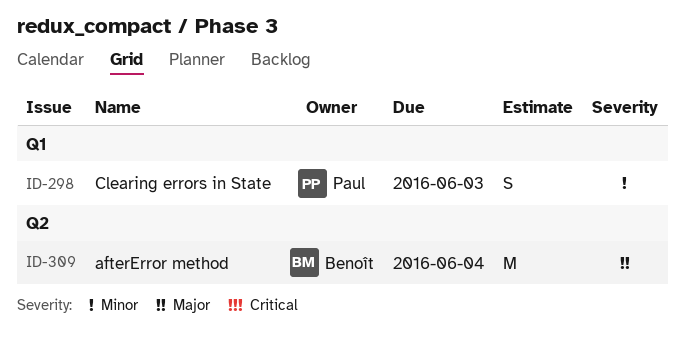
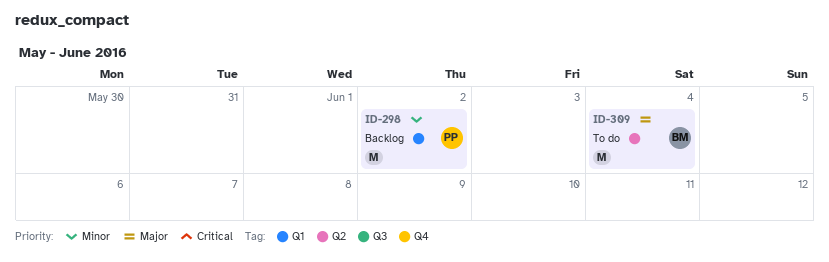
ID-298, estimate: S -> M
ID-298, due: Jun 3 -> Jun 2

